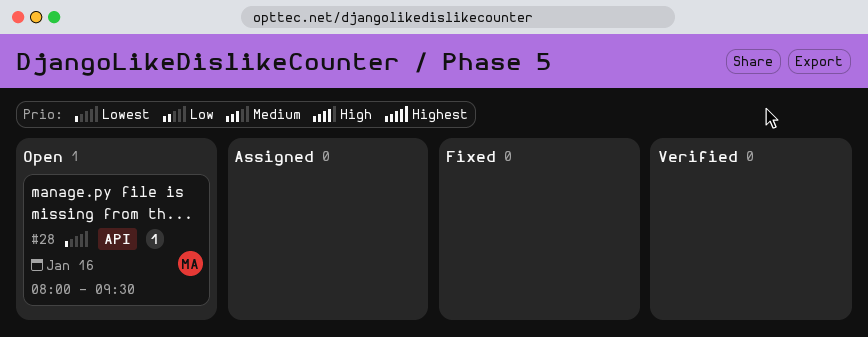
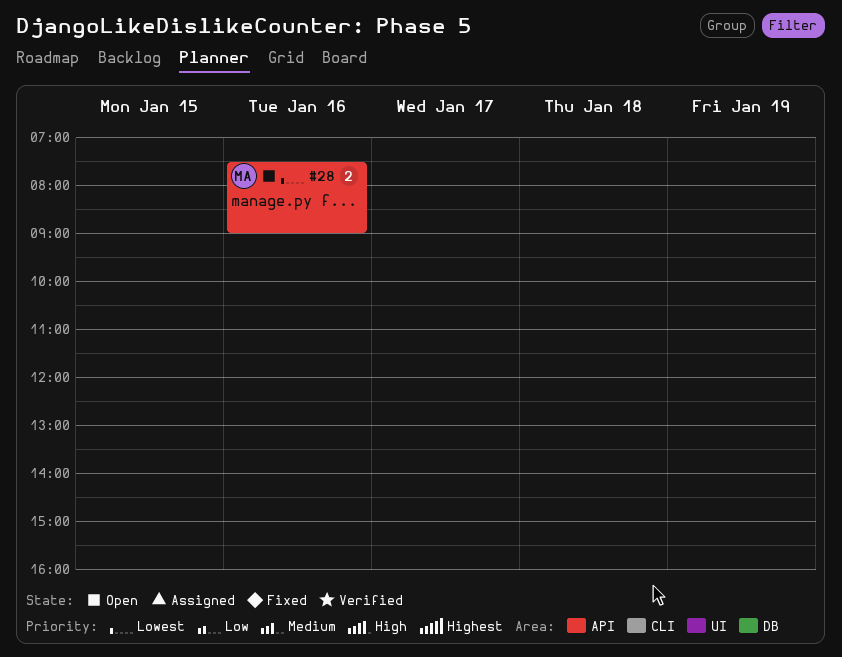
#28, estimate: 1 -> 2
#28, begins: 08:00 -> 07:30
#28, ends: 09:30 -> 09:00

